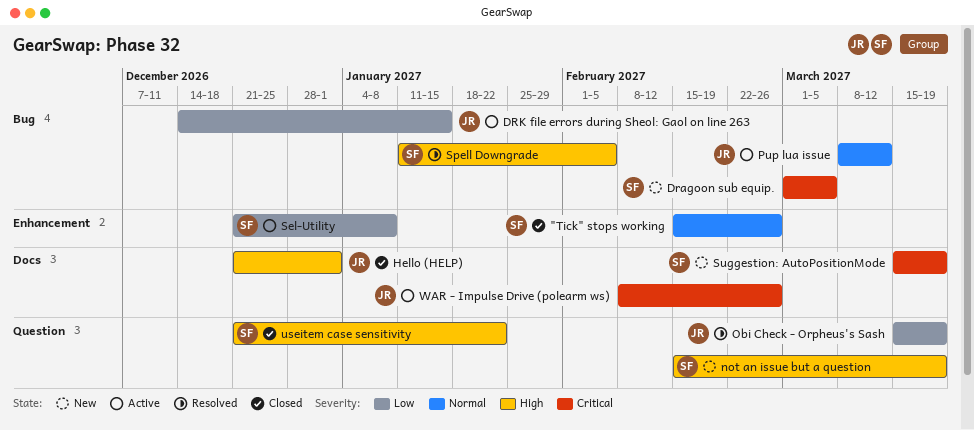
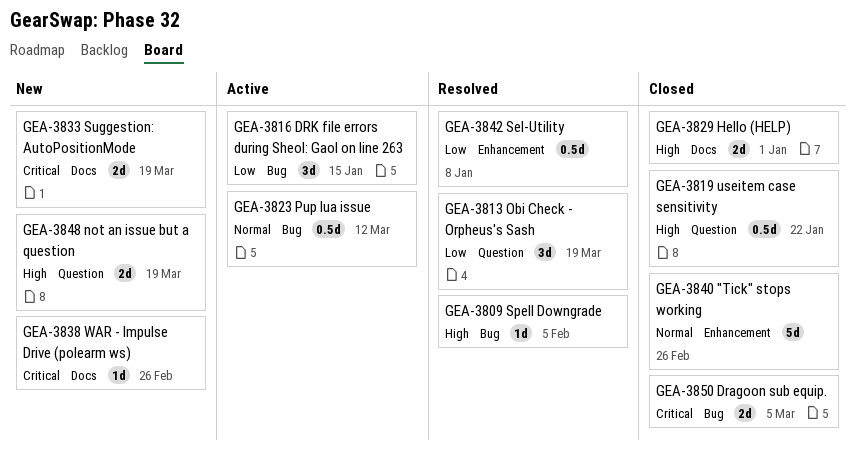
Dragoon sub equip., status: New -> Closed
Sel-Utility, status: Active -> Resolved
WAR - Impulse Drive (polearm ws), status: Active -> New

